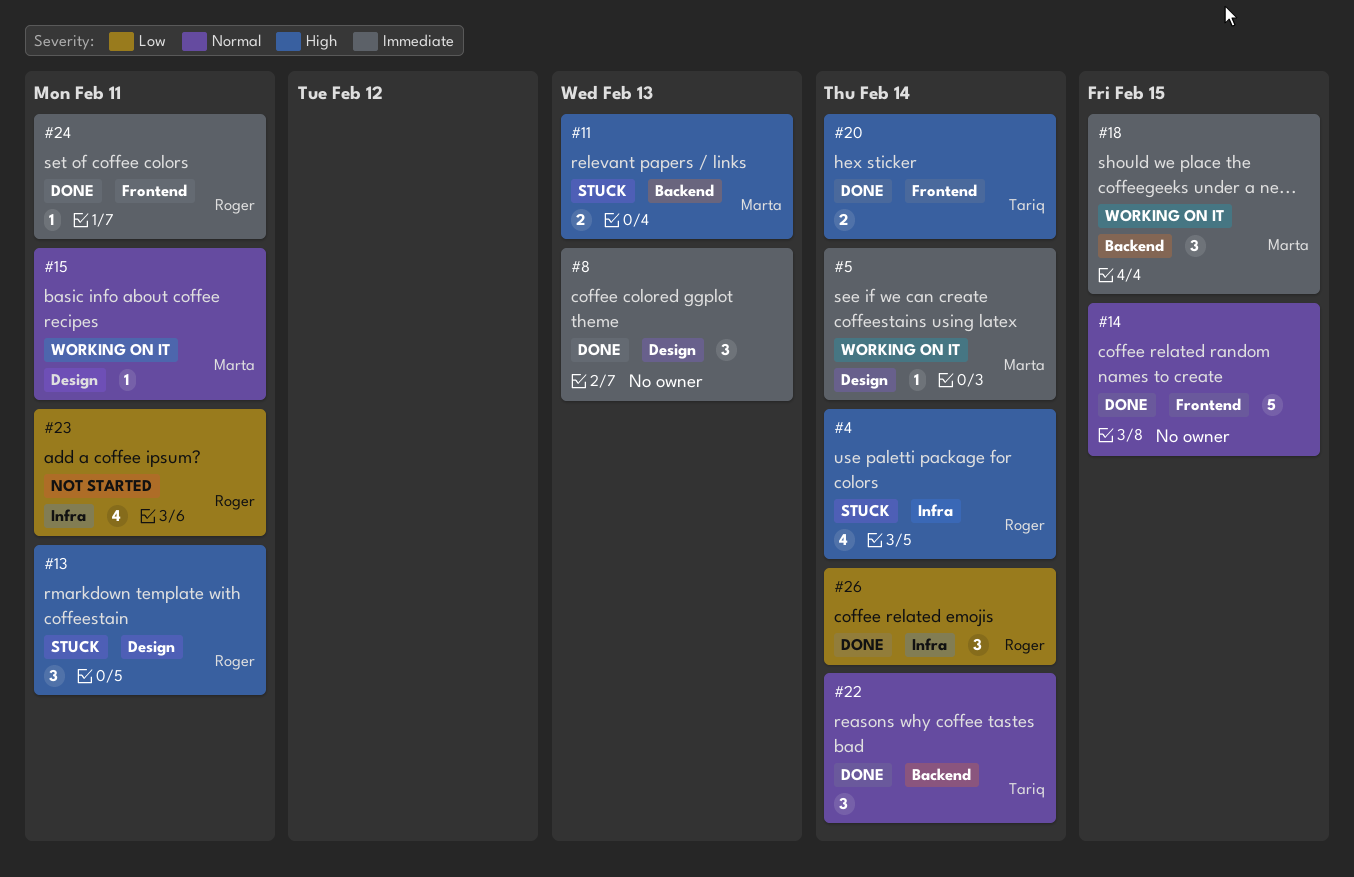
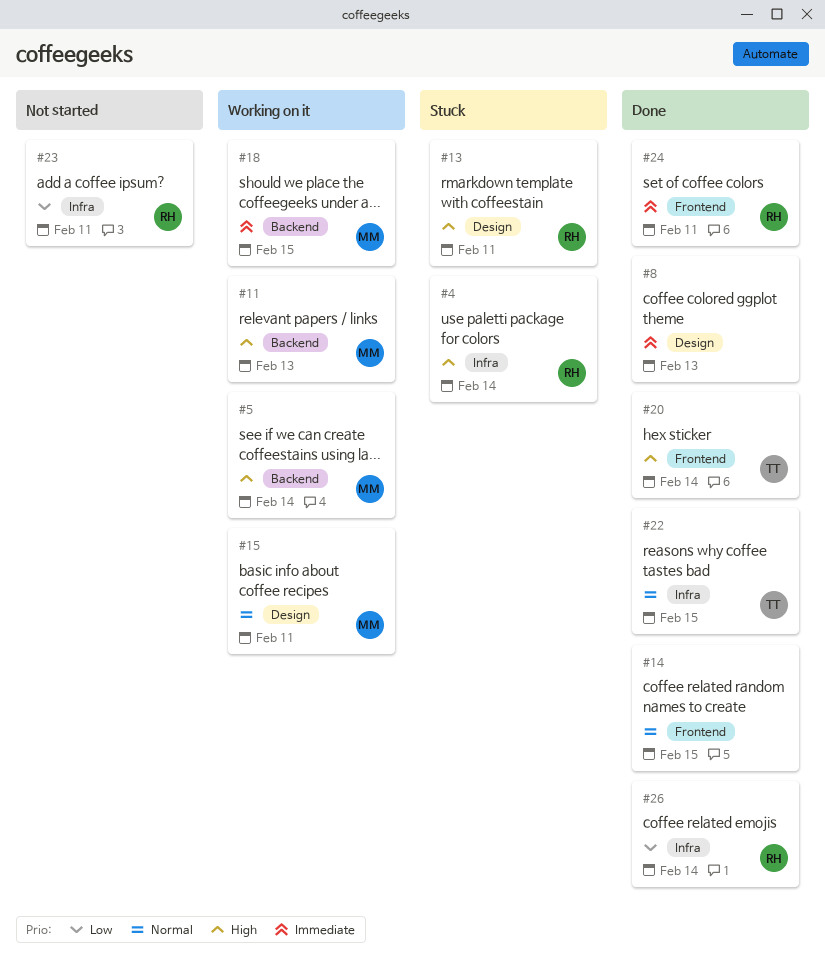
#5, priority: Immediate -> High
#5, label: Design -> Backend
#11, status: Stuck -> Working on it
#22, label: Backend -> Infra
#22, due: Feb 14 -> Feb 15

